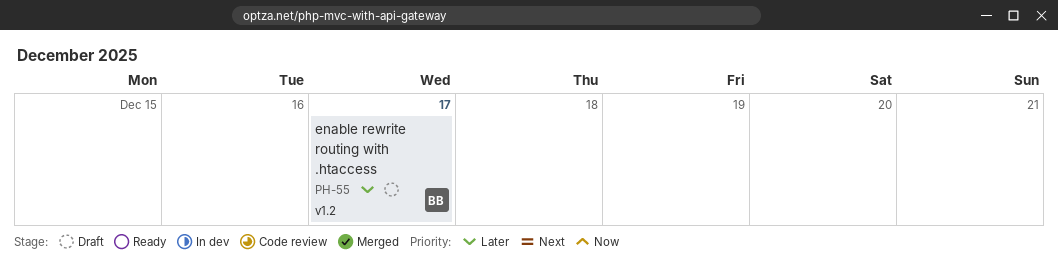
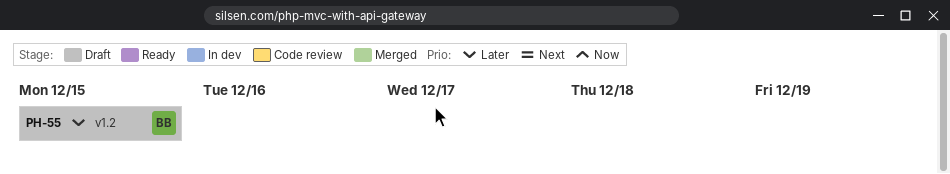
PH-55, due: Dec 17 -> Dec 15

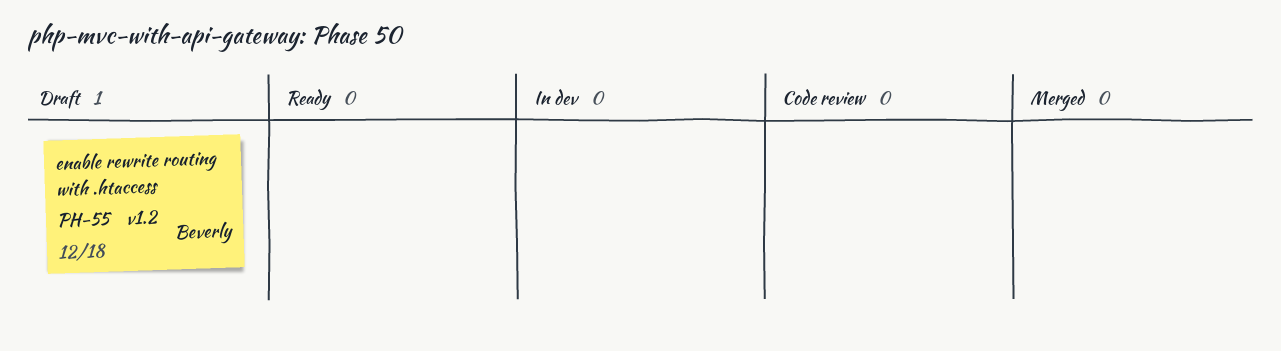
PH-55, due: Dec 15 -> Dec 18

